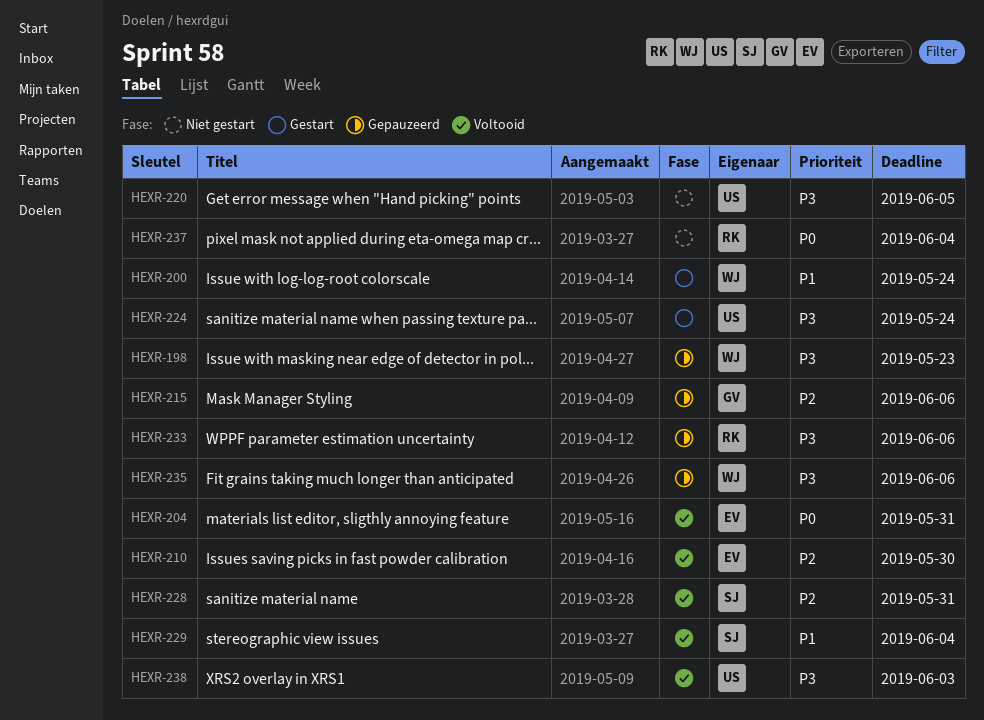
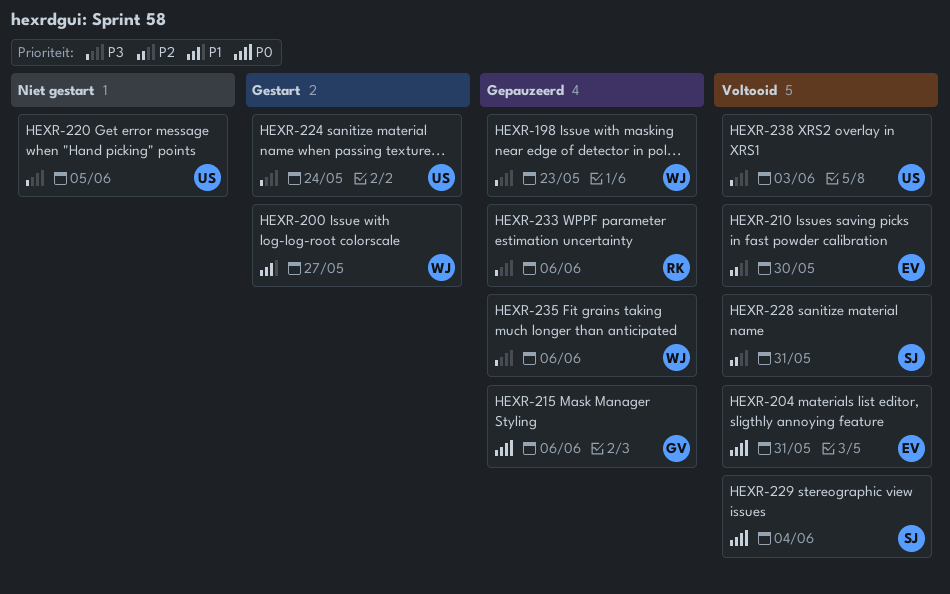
HEXR-200, due: May 24 -> May 27
HEXR-215, priority: P2 -> P0
HEXR-229, priority: P1 -> P0
HEXR-237: present -> none

